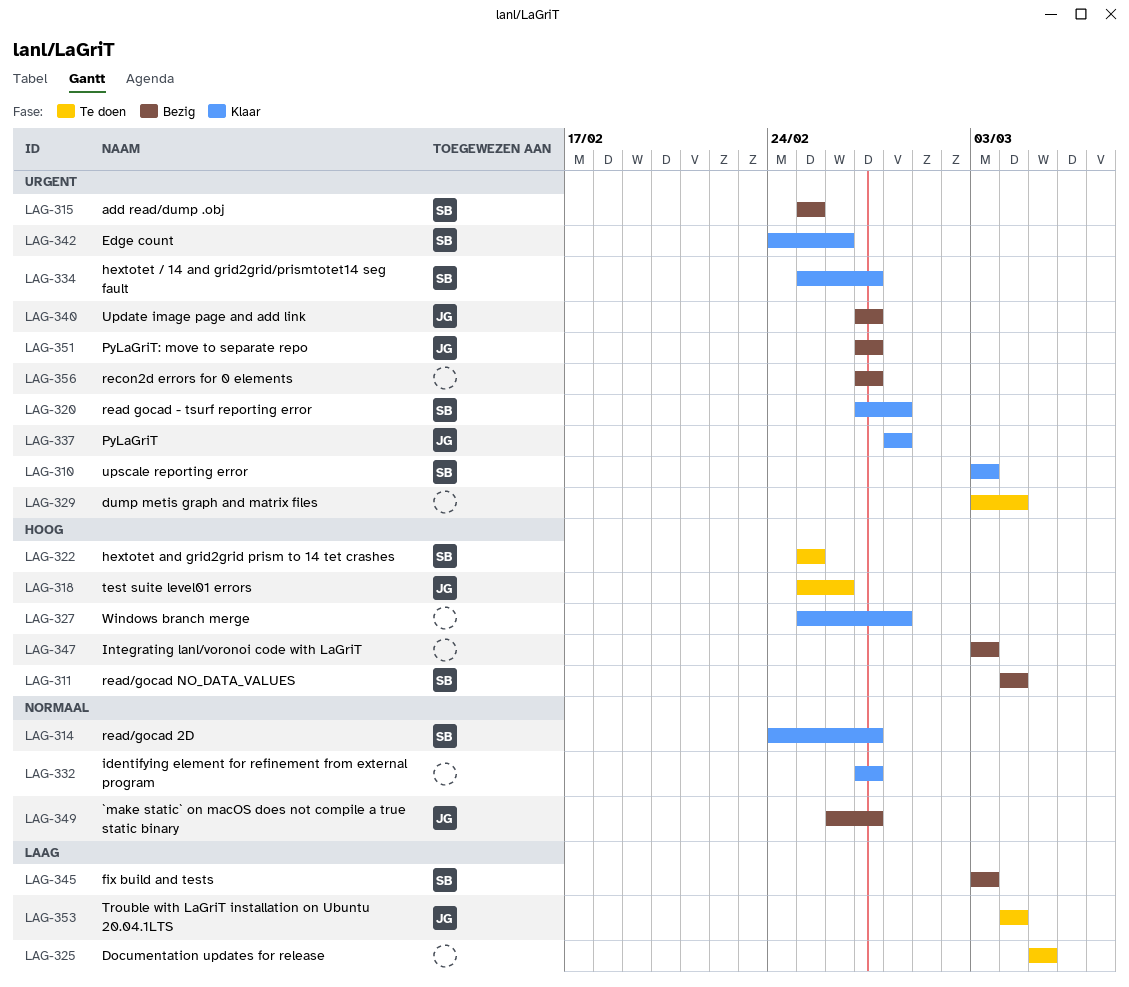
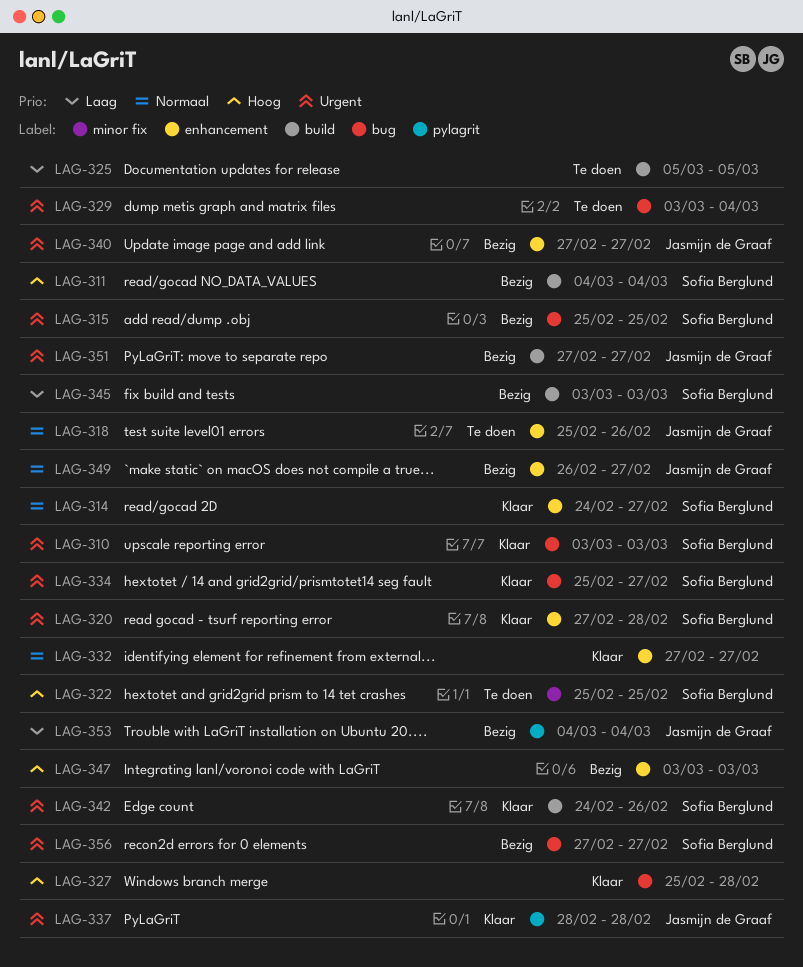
LAG-318, priority: Hoog -> Normaal
LAG-353, status: Te doen -> Bezig
LAG-356, owner: none -> Sofia Berglund

